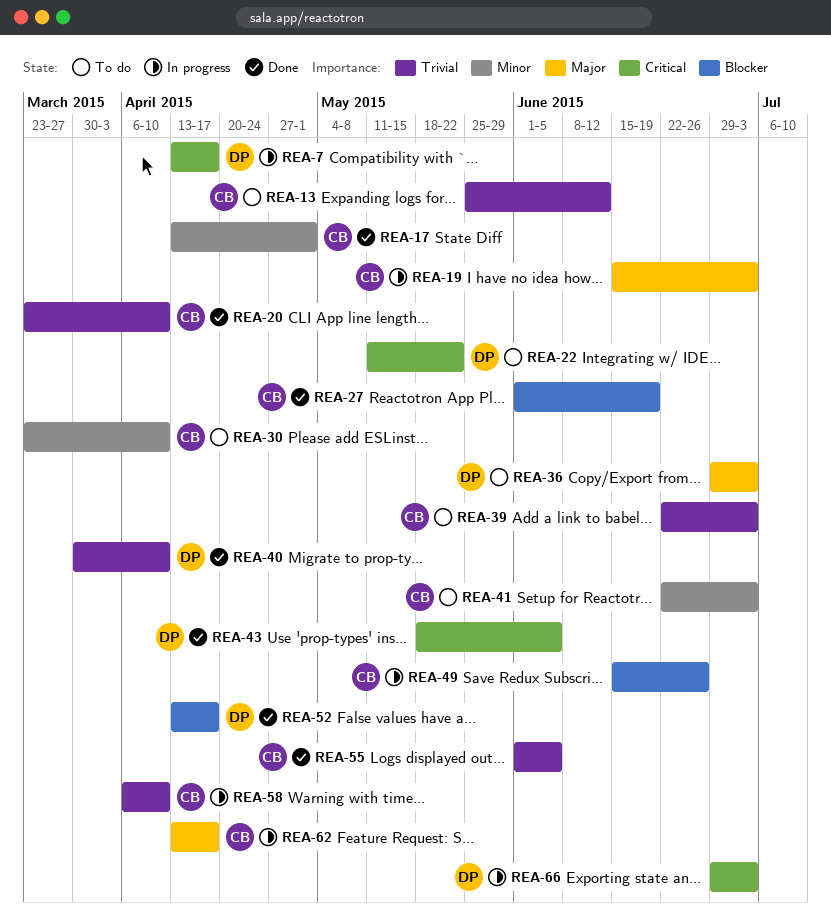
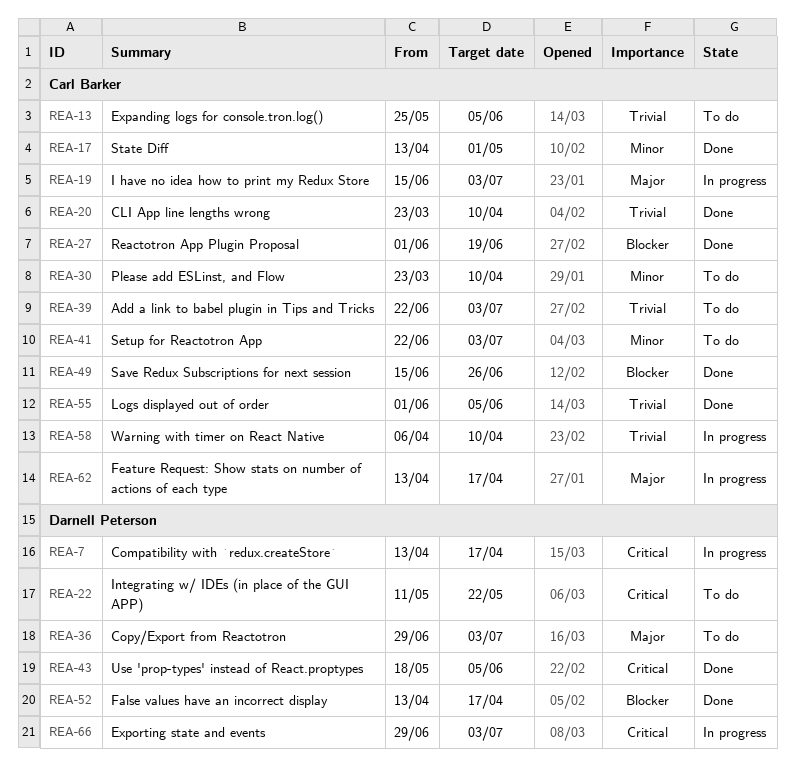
REA-13, due: Jun 12 -> Jun 5
REA-40: present -> none
REA-49, status: In progress -> Done

